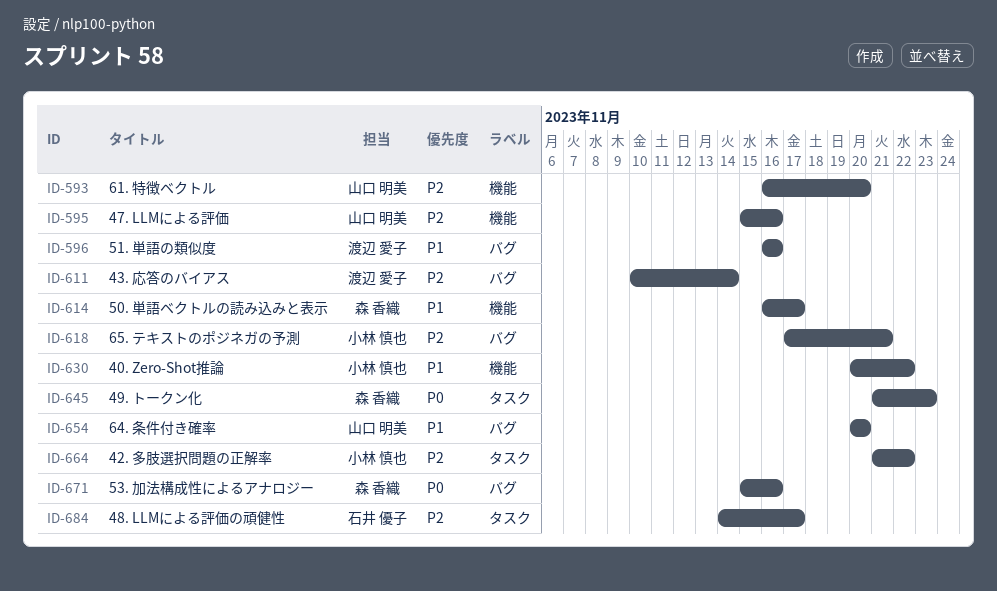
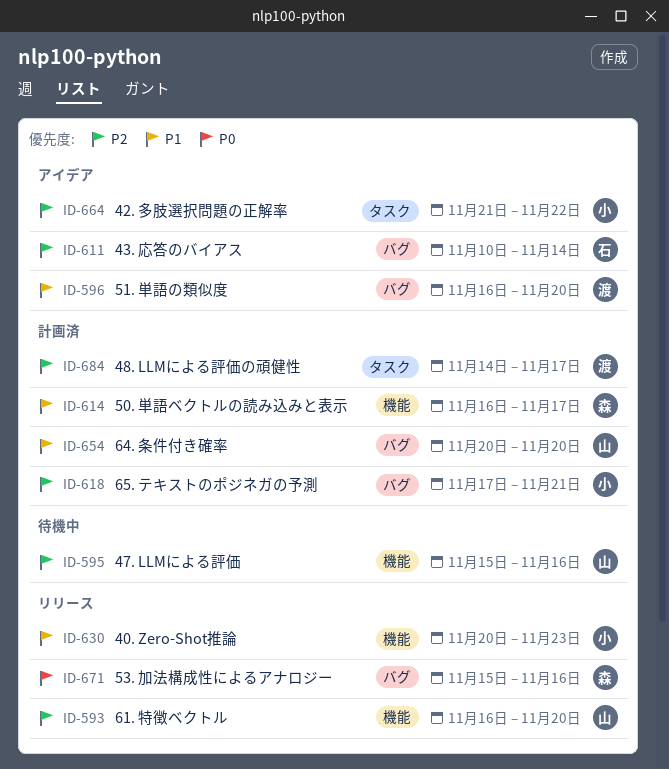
ID-596, due: Nov 16 -> Nov 20
ID-611, owner: 渡辺 愛子 -> 石井 優子
ID-630, due: Nov 22 -> Nov 23
ID-645: present -> none
ID-684, owner: 石井 優子 -> 渡辺 愛子

